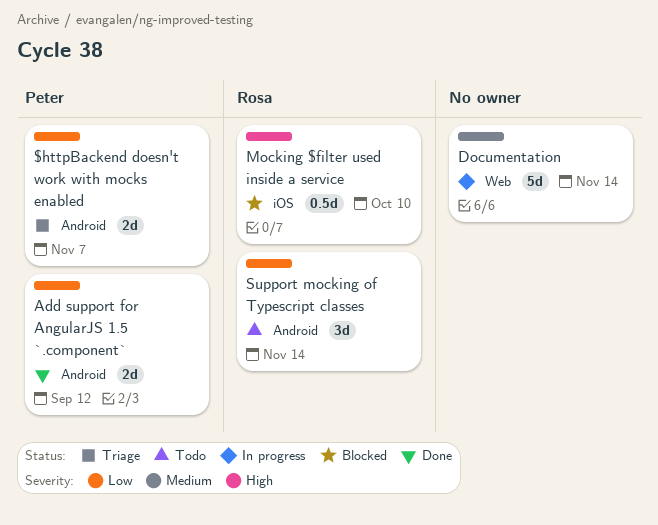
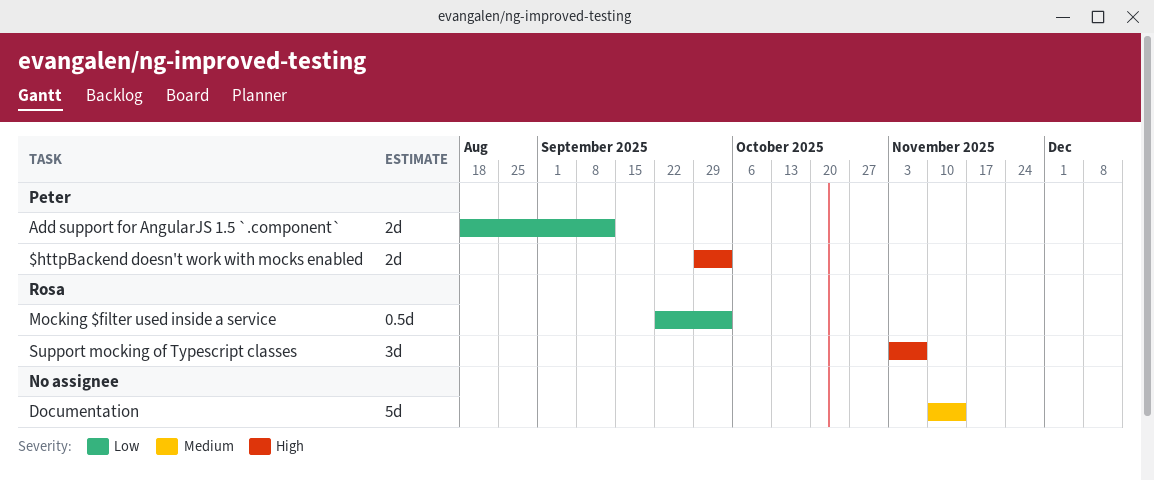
$httpBackend doesn't work with mocks enabled, priority: Low -> High
$httpBackend doesn't work with mocks enabled, due: Nov 7 -> Oct 3
Mocking $filter used inside a service, priority: High -> Low
Mocking $filter used inside a service, due: Oct 10 -> Oct 3
Support mocking of Typescript classes, priority: Low -> High
Support mocking of Typescript classes, due: Nov 14 -> Nov 7

